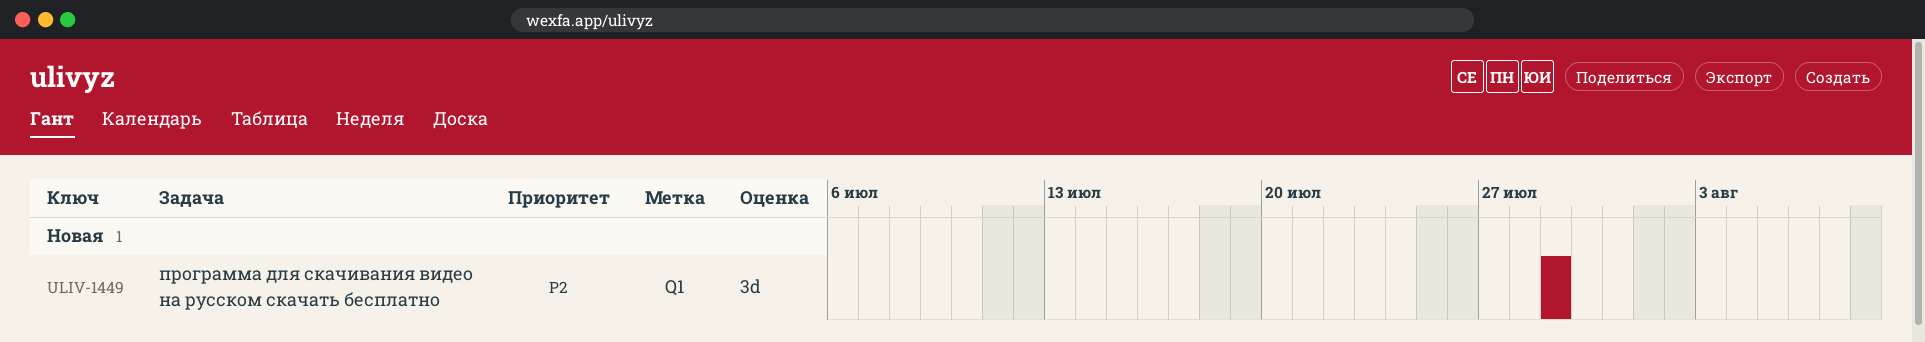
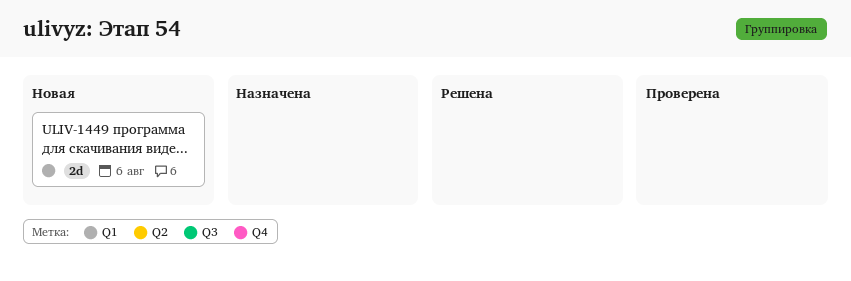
ULIV-1449, estimate: 3d -> 2d
ULIV-1449, due: Jul 29 -> Aug 6

